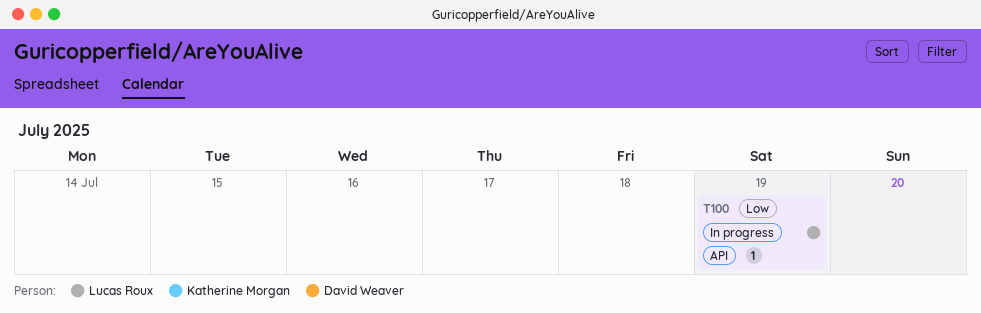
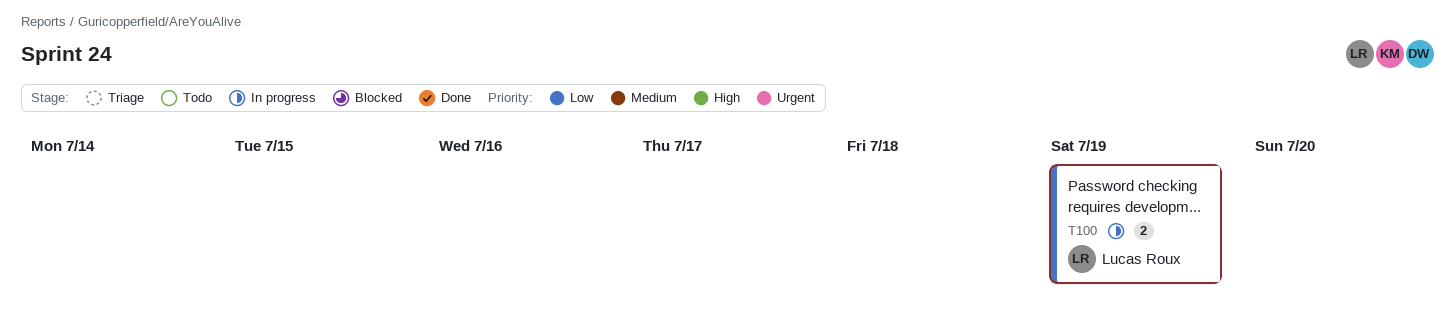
T100, estimate: 1 -> 2

